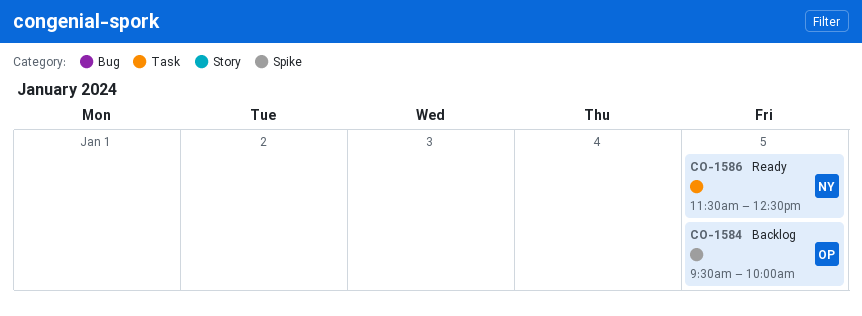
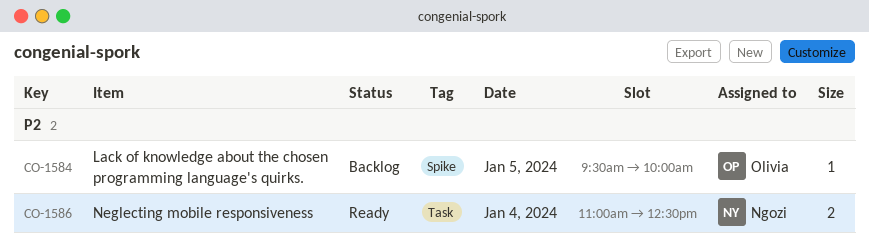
CO-1586, day: Jan 5 -> Jan 4
CO-1586, begins: 11:30 -> 11:00

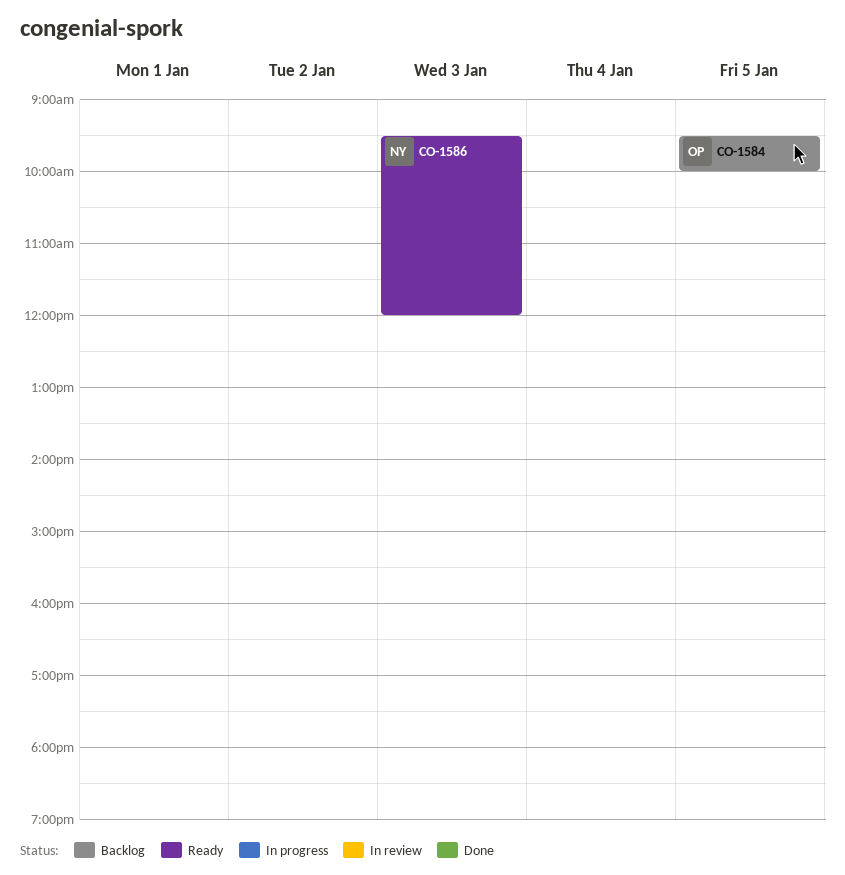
CO-1586, day: Jan 4 -> Jan 3
CO-1586, begins: 11:00 -> 09:30
CO-1586, ends: 12:30 -> 12:00

